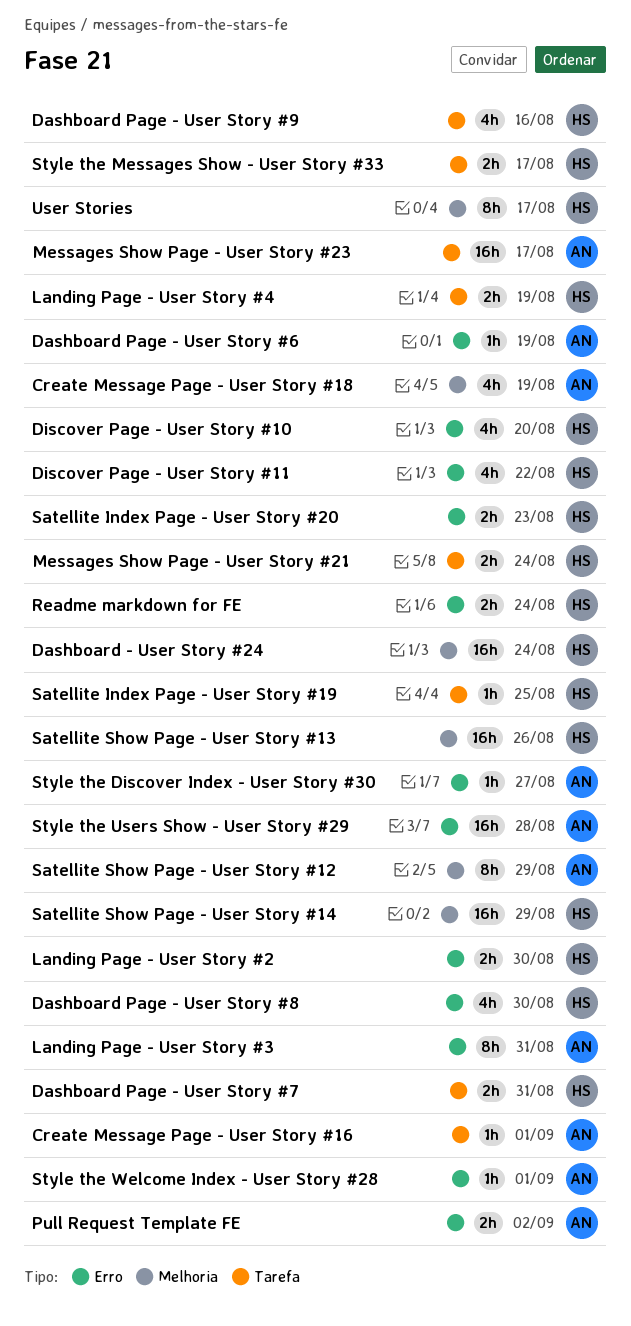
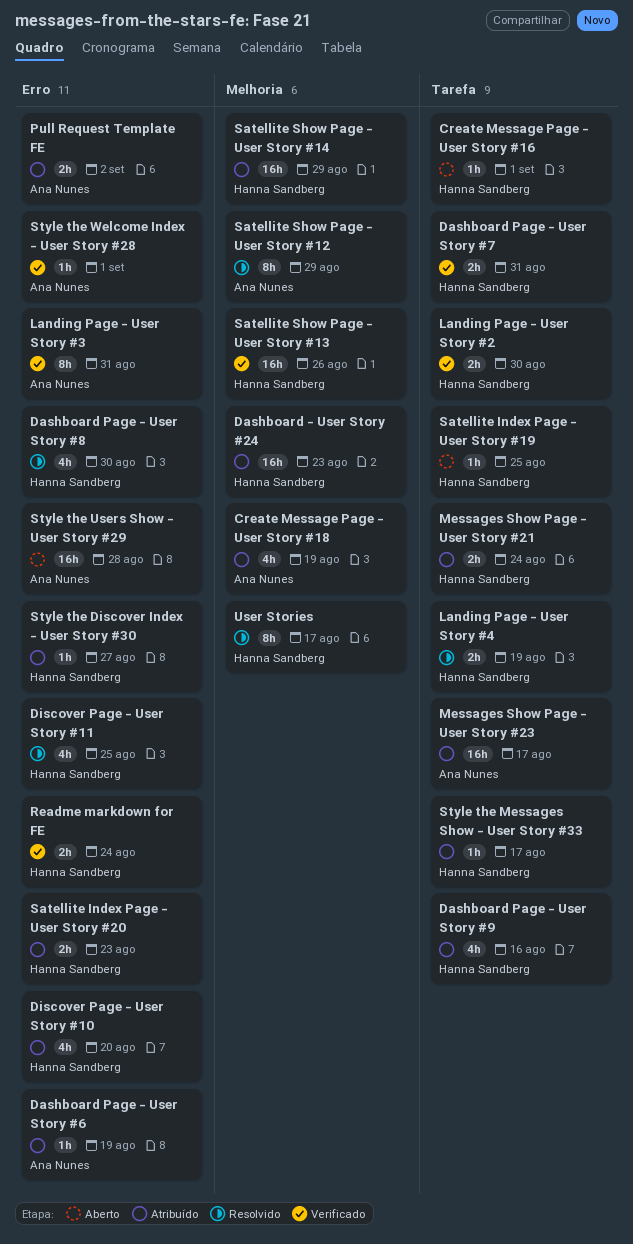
Create Message Page - User Story #16, owner: Ana Nunes -> Hanna Sandberg
Dashboard - User Story #24, due: Aug 24 -> Aug 23
Discover Page - User Story #11, due: Aug 22 -> Aug 25
Landing Page - User Story #2, label: Erro -> Tarefa
Style the Discover Index - User Story #30, owner: Ana Nunes -> Hanna Sandberg
Style the Messages Show - User Story #33, estimate: 2h -> 1h

